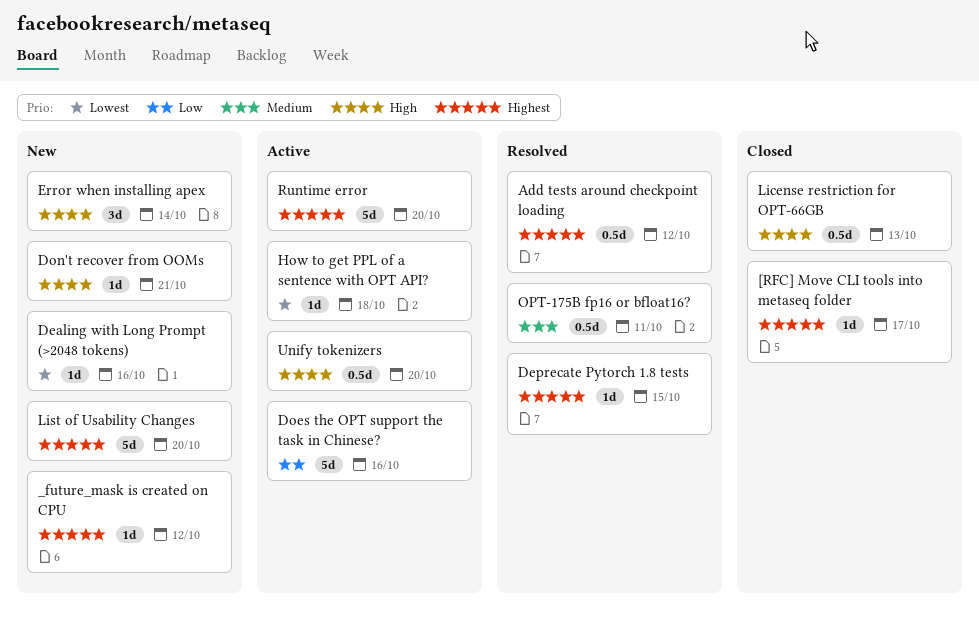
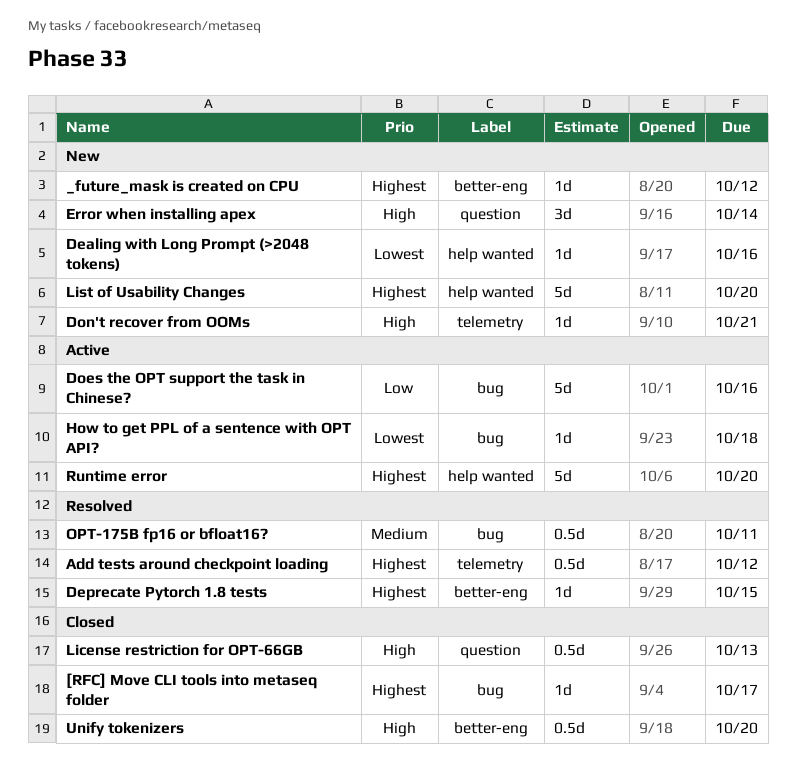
Unify tokenizers, status: Active -> Closed

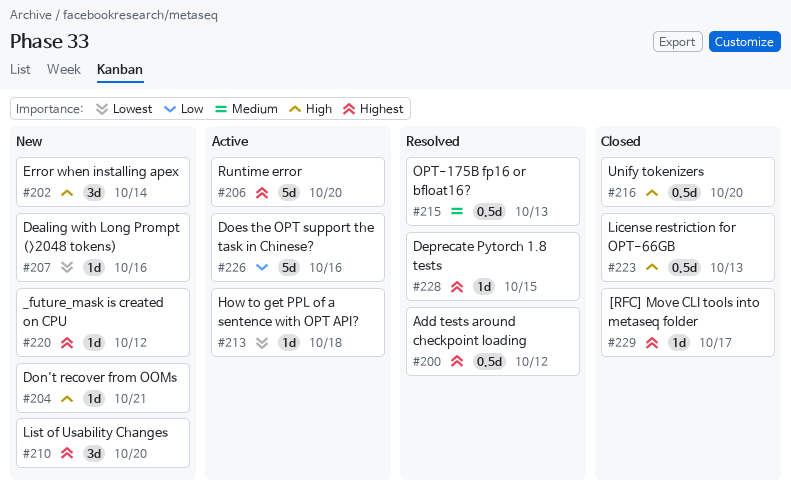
List of Usability Changes, estimate: 5d -> 3d
OPT-175B fp16 or bfloat16?, due: Oct 11 -> Oct 13

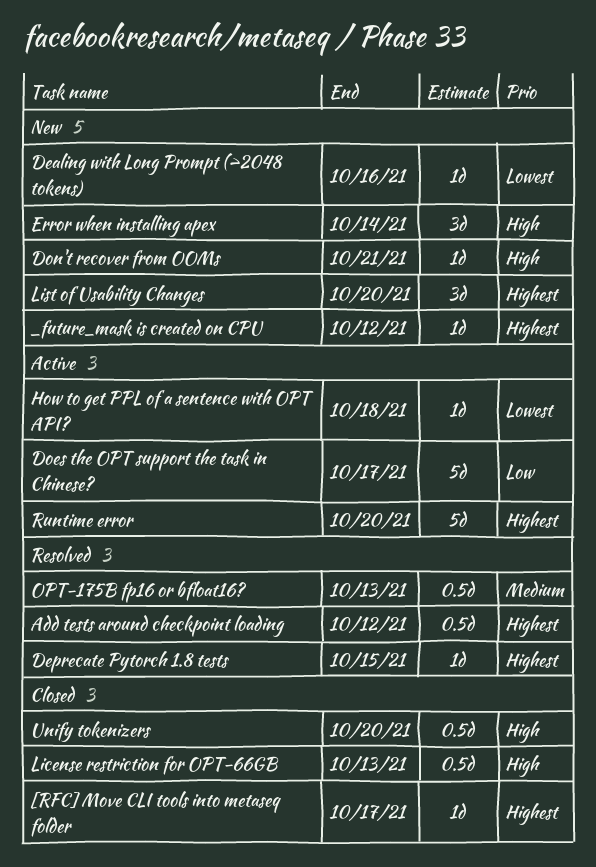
Does the OPT support the task in Chinese?, due: Oct 16 -> Oct 17

